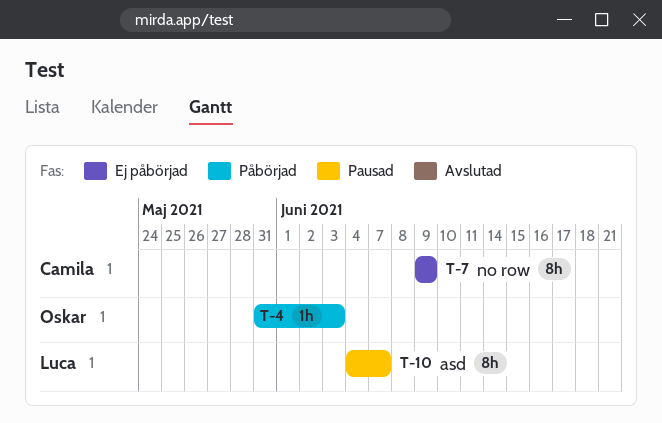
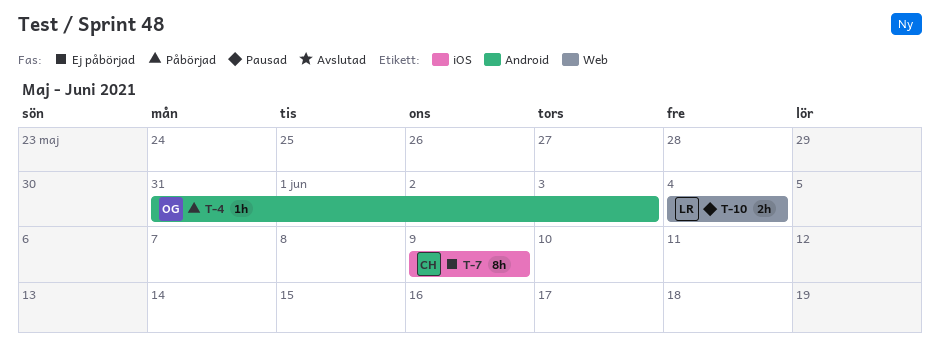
T-10, estimate: 8h -> 2h
T-10, due: Jun 7 -> Jun 4

